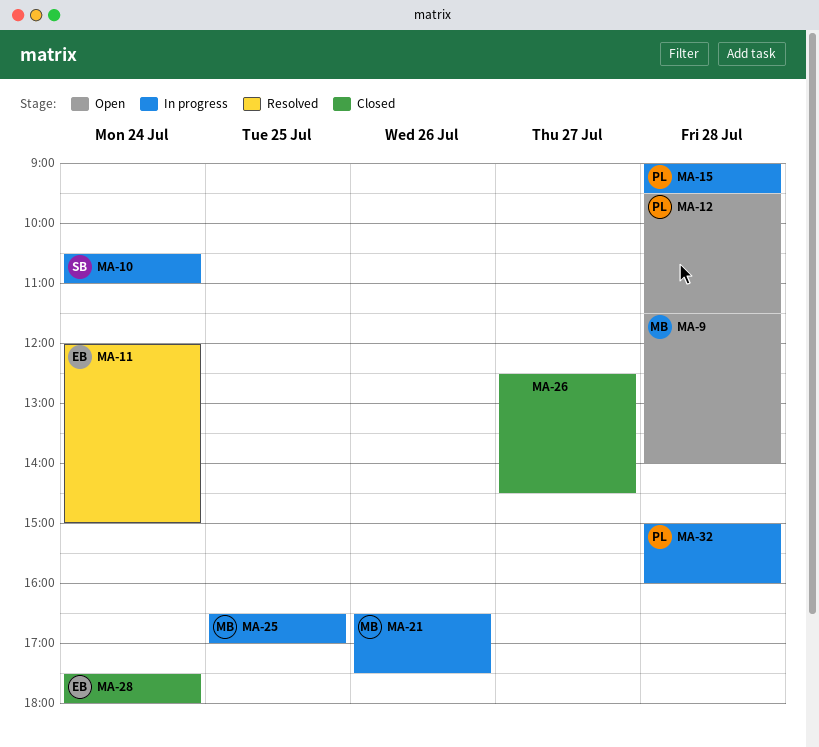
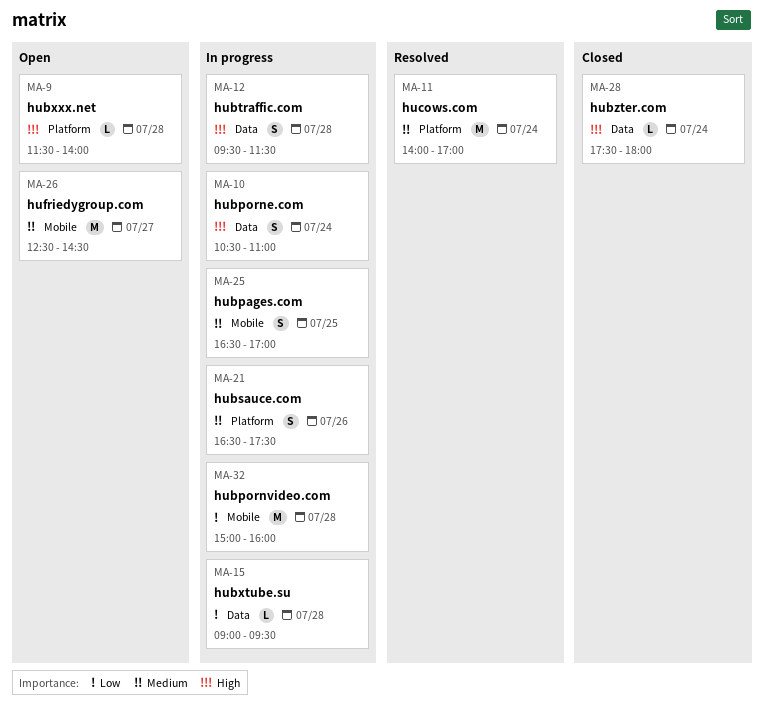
MA-11, begins: 12:00 -> 14:00
MA-11, ends: 15:00 -> 17:00
MA-12, status: Open -> In progress
MA-26, status: Closed -> Open

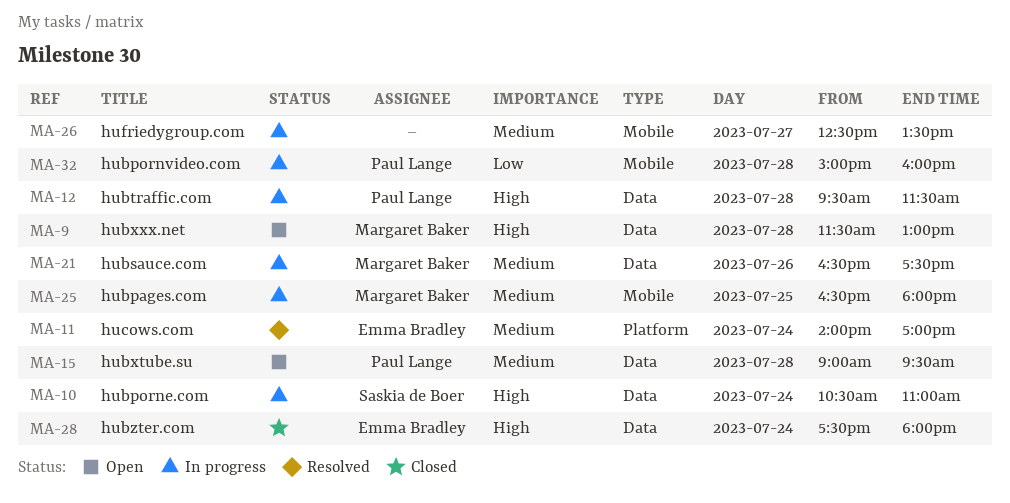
MA-9, label: Platform -> Data
MA-9, ends: 14:00 -> 13:00
MA-15, status: In progress -> Open
MA-15, priority: Low -> Medium
MA-21, label: Platform -> Data
MA-25, ends: 17:00 -> 18:00
MA-26, status: Open -> In progress
MA-26, ends: 14:30 -> 13:30

